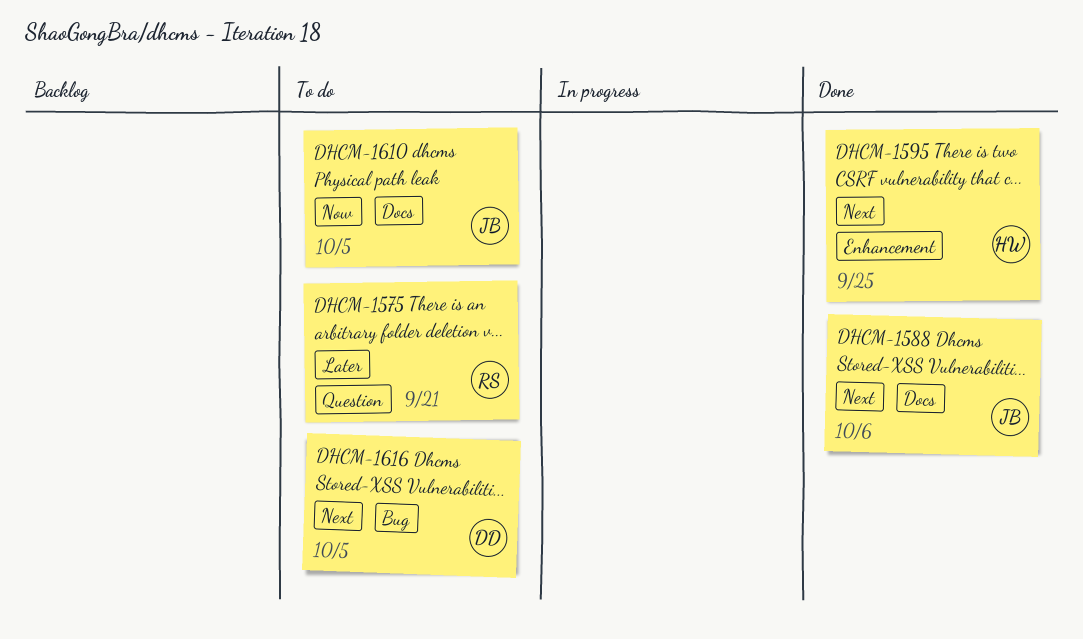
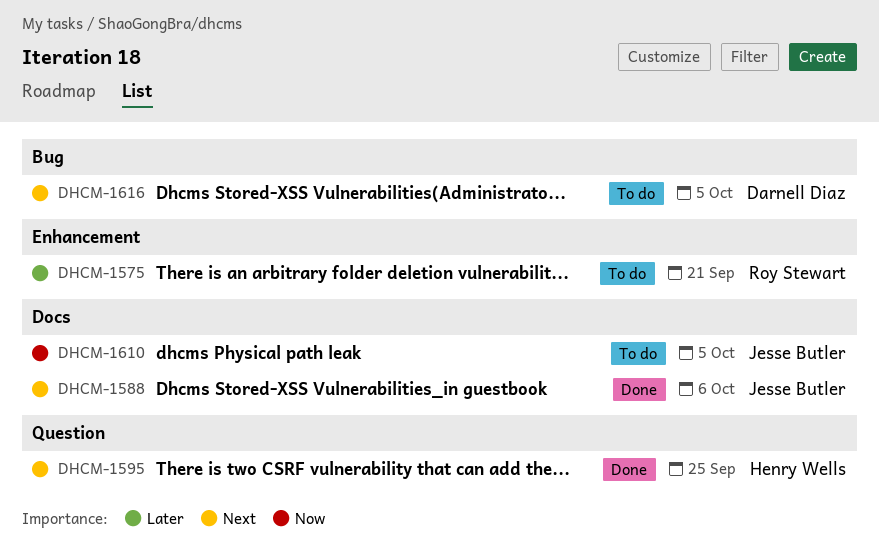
DHCM-1575, label: Question -> Enhancement
DHCM-1595, label: Enhancement -> Question

